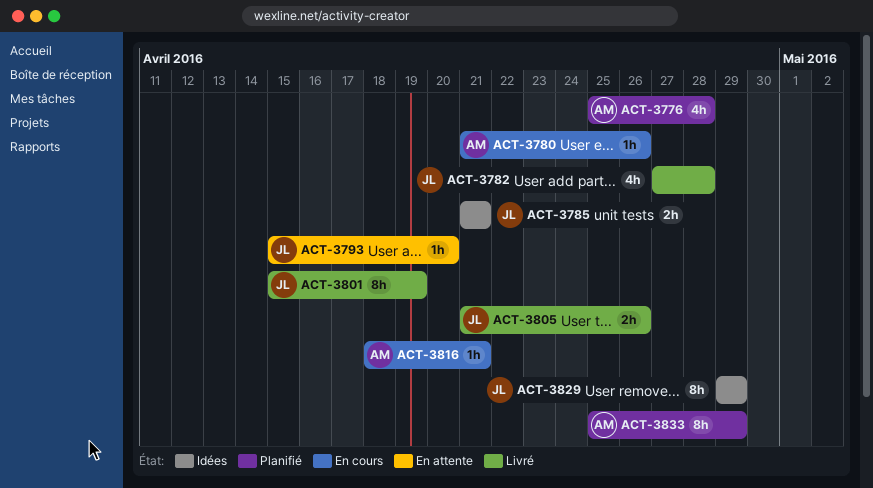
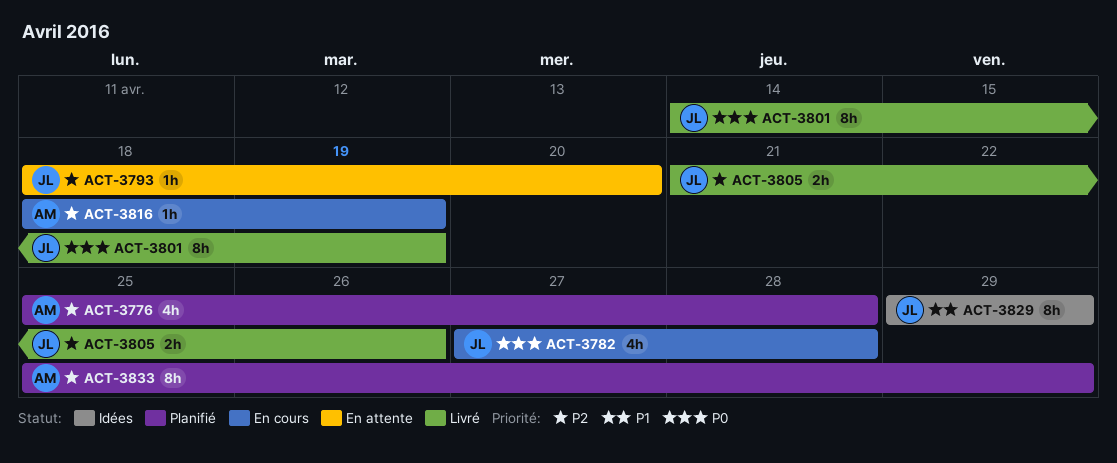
ACT-3780: present -> none
ACT-3782, status: Livré -> En cours
ACT-3785: present -> none
ACT-3793, start: Apr 15 -> Apr 18
ACT-3801, start: Apr 15 -> Apr 14
ACT-3816, due: Apr 21 -> Apr 19

